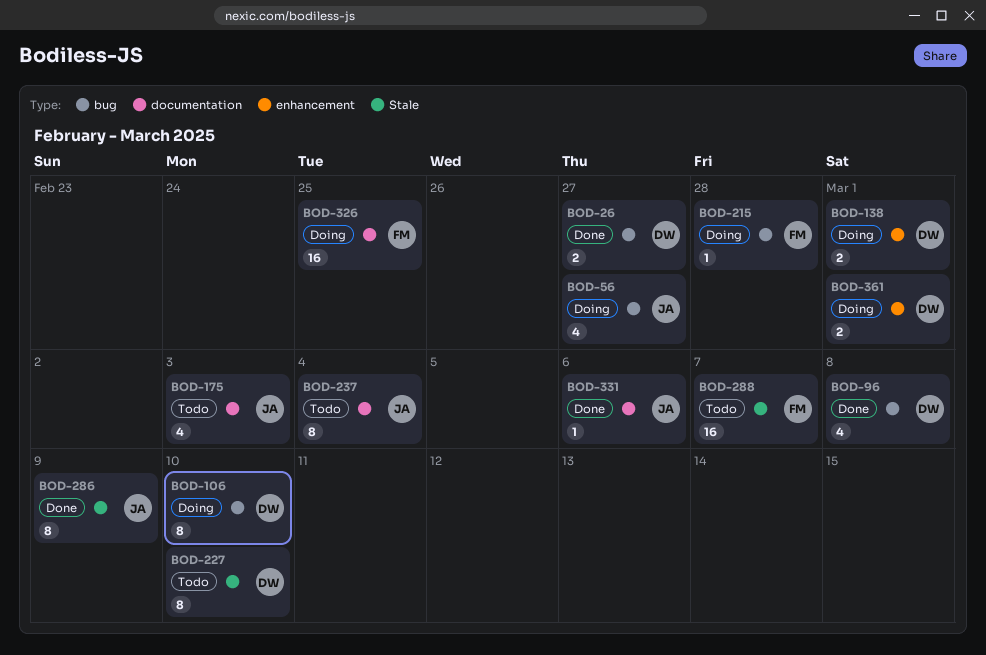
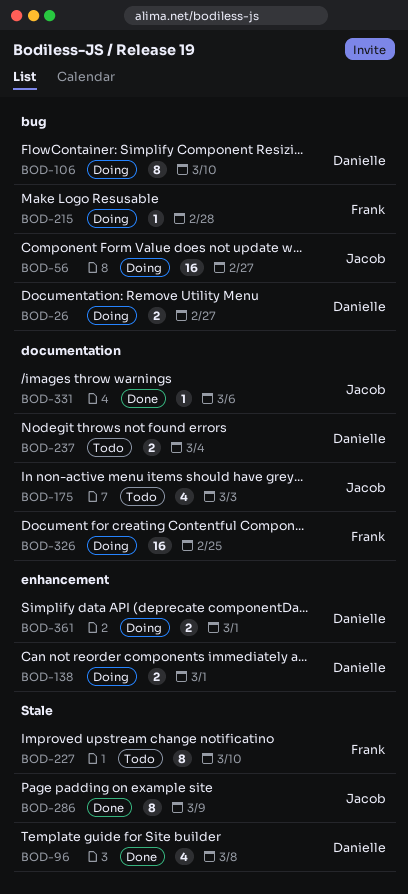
BOD-26, status: Done -> Doing
BOD-56, estimate: 4 -> 16
BOD-96, label: bug -> Stale
BOD-227, owner: Danielle -> Frank
BOD-237, owner: Jacob -> Danielle
BOD-237, estimate: 8 -> 2
BOD-288: present -> none

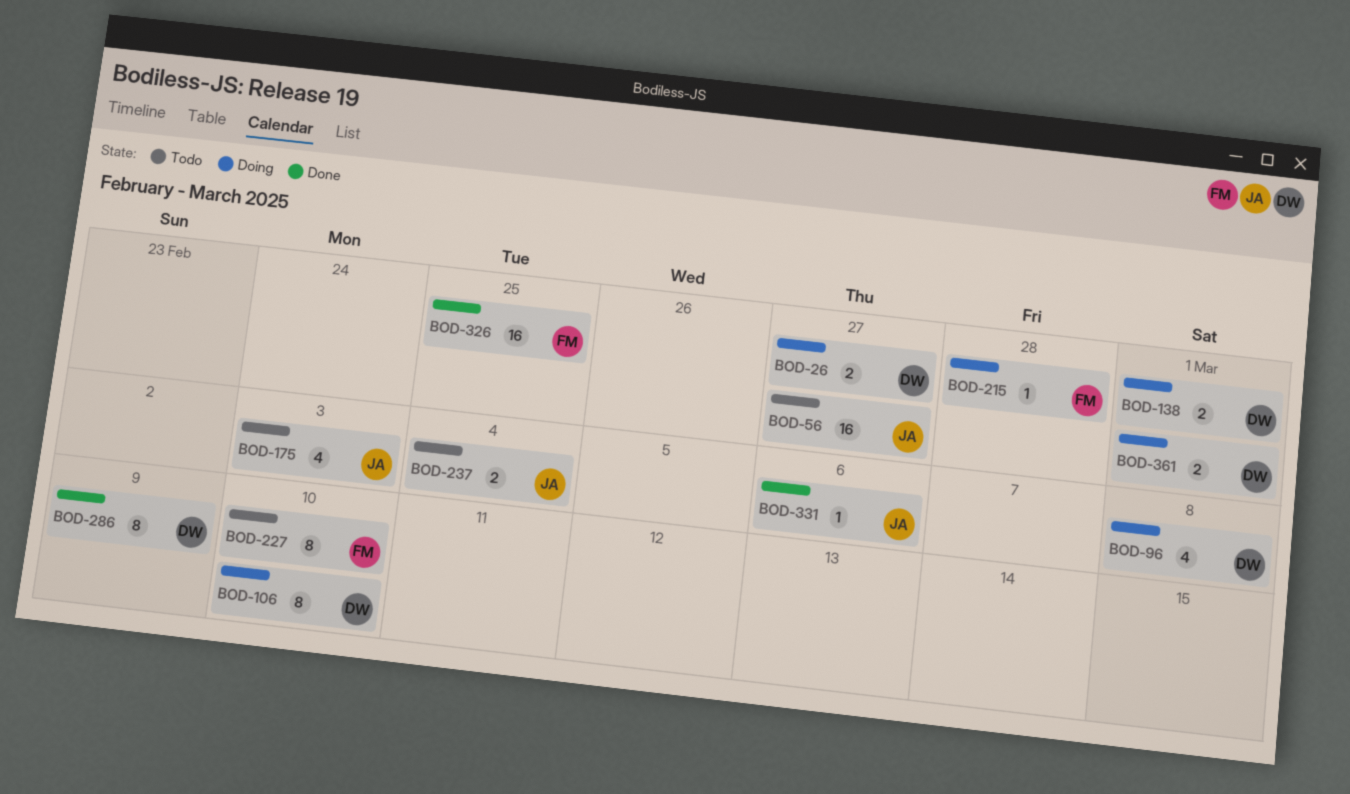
BOD-56, status: Doing -> Todo
BOD-96, status: Done -> Doing
BOD-237, owner: Danielle -> Jacob
BOD-286, owner: Jacob -> Danielle
BOD-326, status: Doing -> Done

